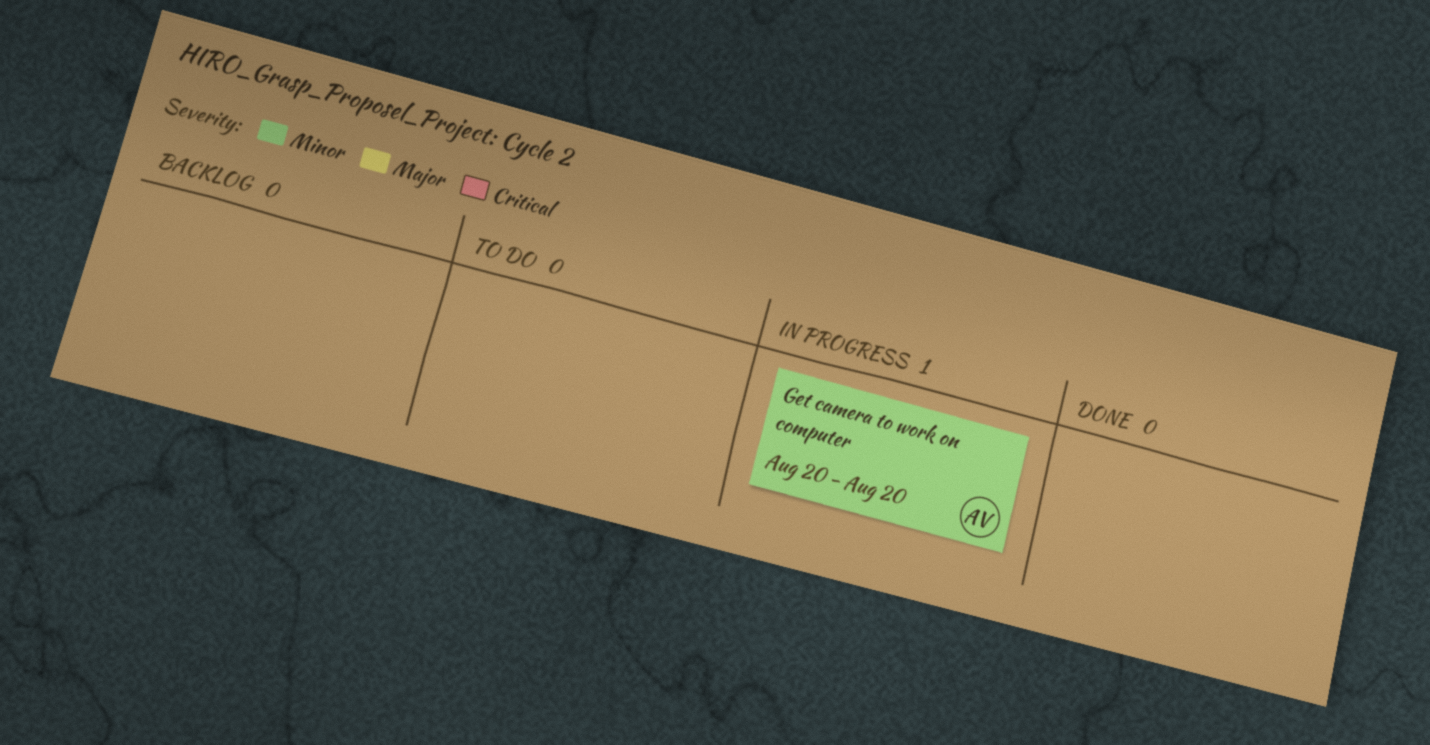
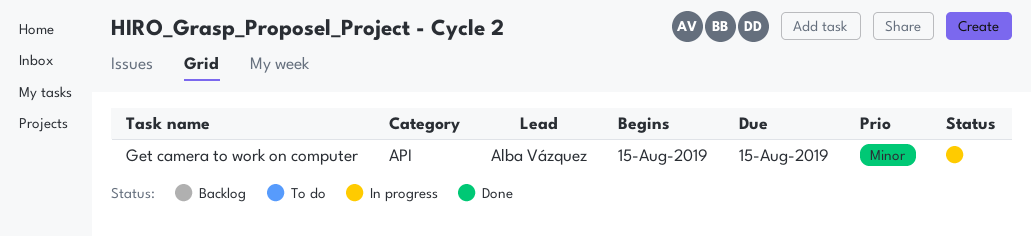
Get camera to work on computer, start: Aug 20 -> Aug 15
Get camera to work on computer, due: Aug 20 -> Aug 15

